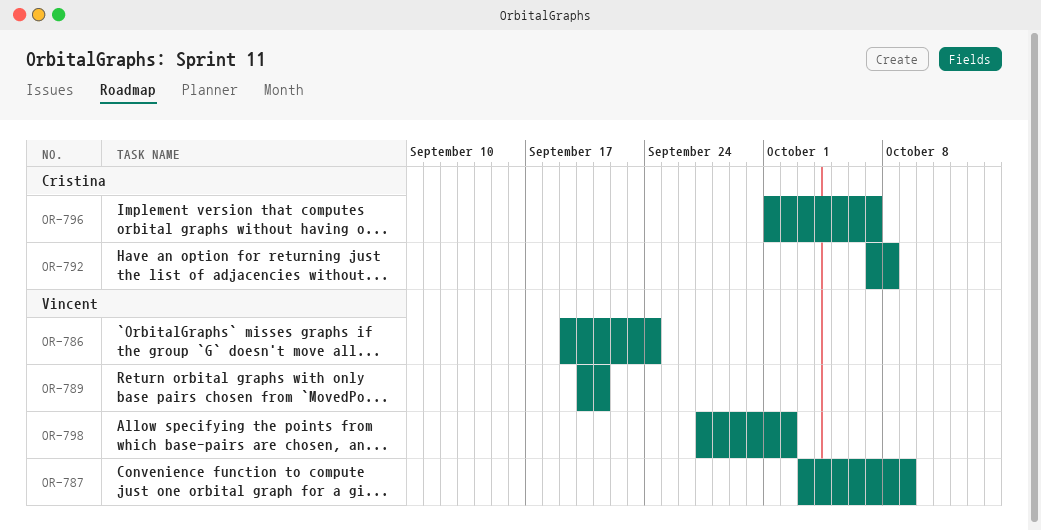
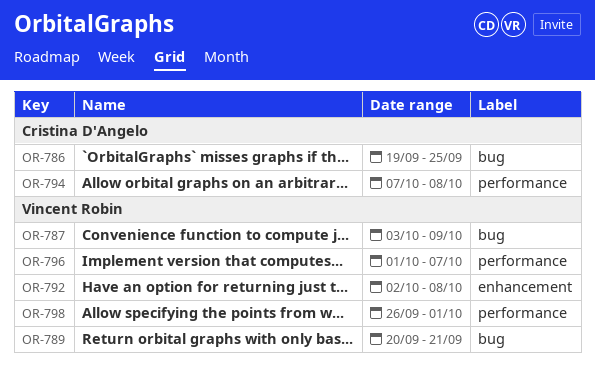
OR-786, owner: Vincent Robin -> Cristina D'Angelo
OR-786, due: Sep 24 -> Sep 25
OR-792, owner: Cristina D'Angelo -> Vincent Robin
OR-792, start: Oct 7 -> Oct 2
OR-794: none -> present
OR-796, owner: Cristina D'Angelo -> Vincent Robin
OR-798, start: Sep 27 -> Sep 26
OR-798, due: Oct 2 -> Oct 1

